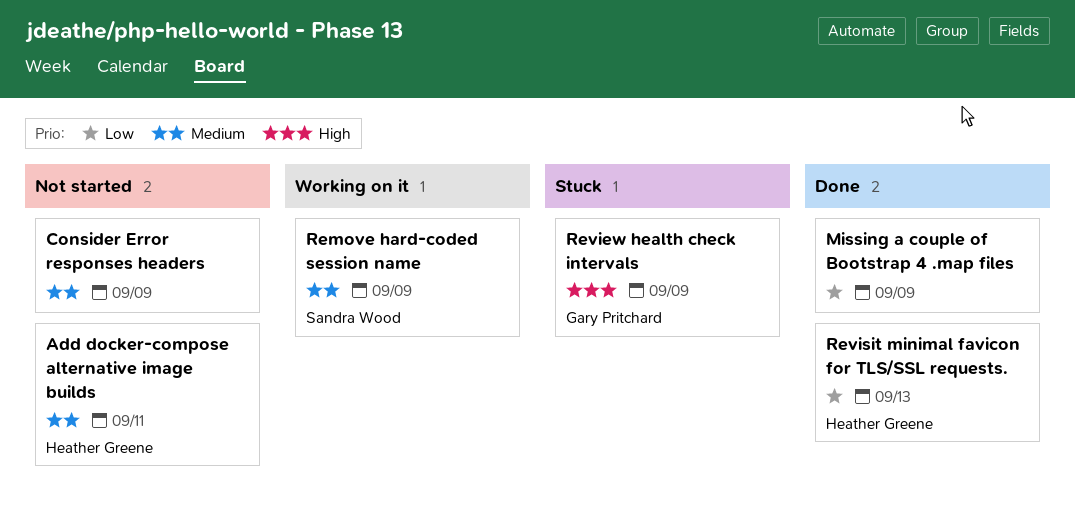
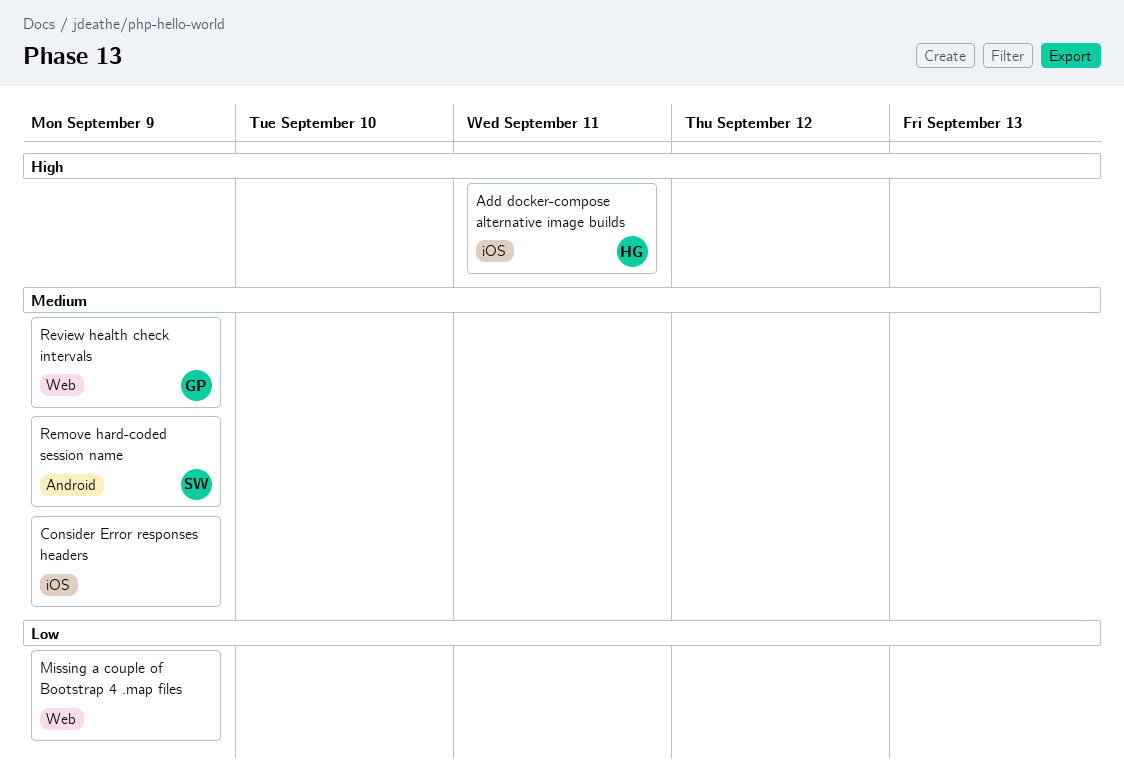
Add docker-compose alternative image builds, priority: Medium -> High
Review health check intervals, priority: High -> Medium
Revisit minimal favicon for TLS/SSL requests.: present -> none

